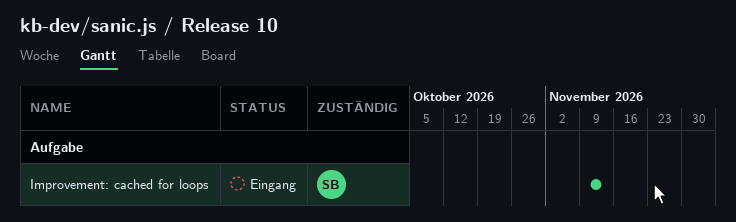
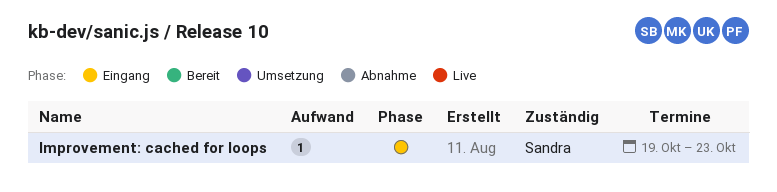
Improvement: cached for loops, start: Nov 9 -> Oct 19
Improvement: cached for loops, due: Nov 13 -> Oct 23

